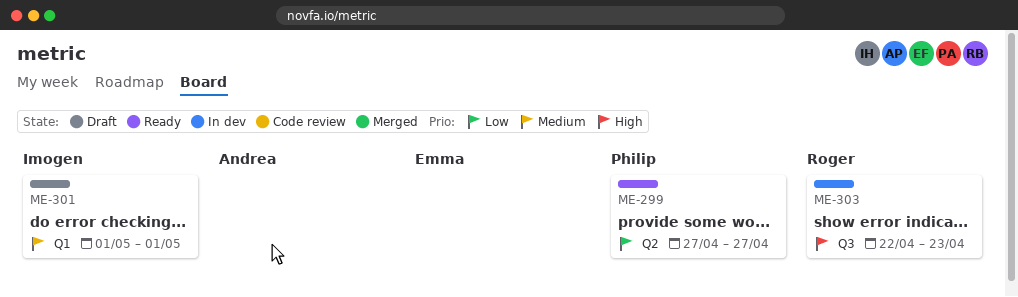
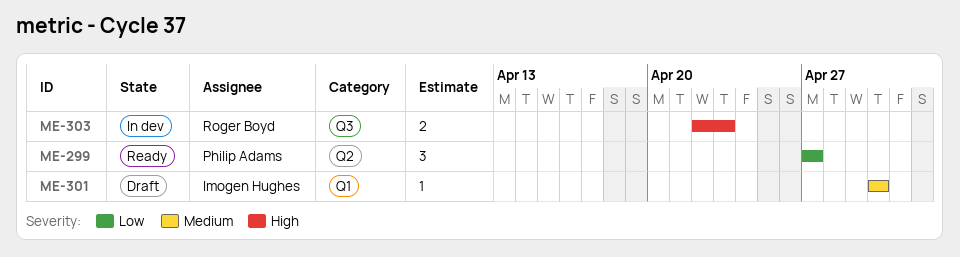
ME-301, start: May 1 -> Apr 30
ME-301, due: May 1 -> Apr 30

